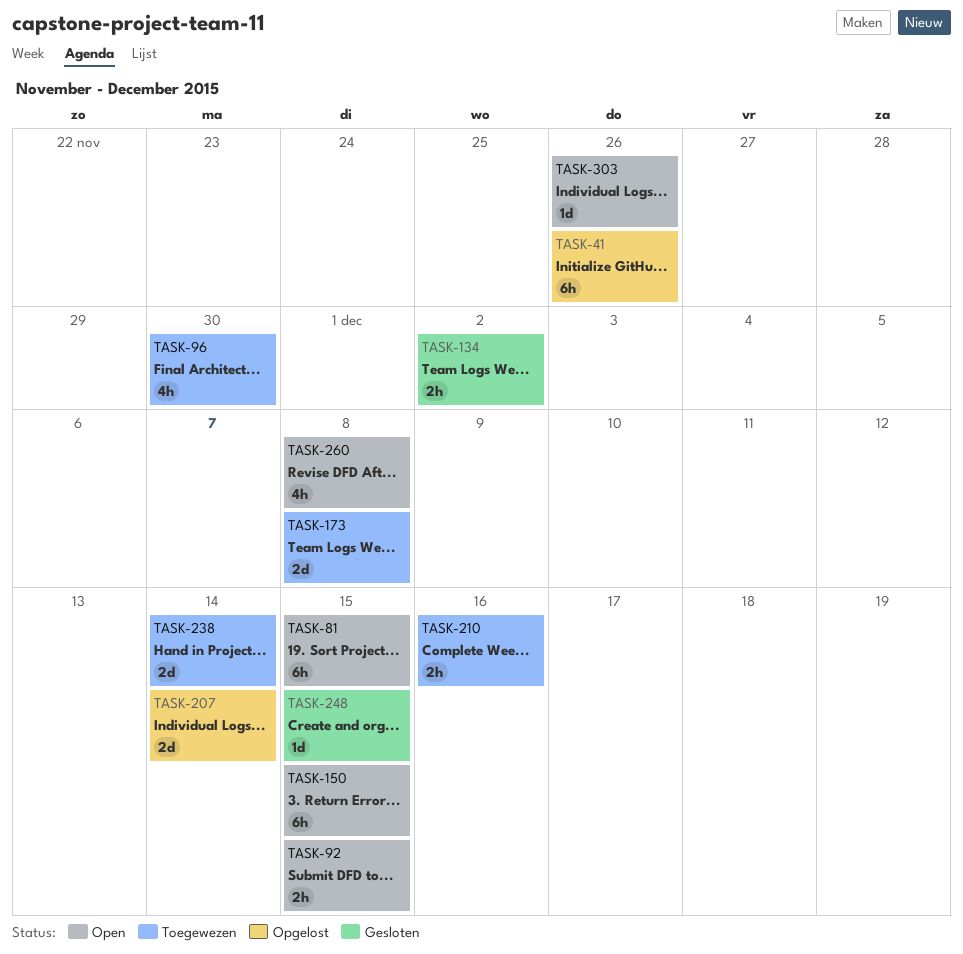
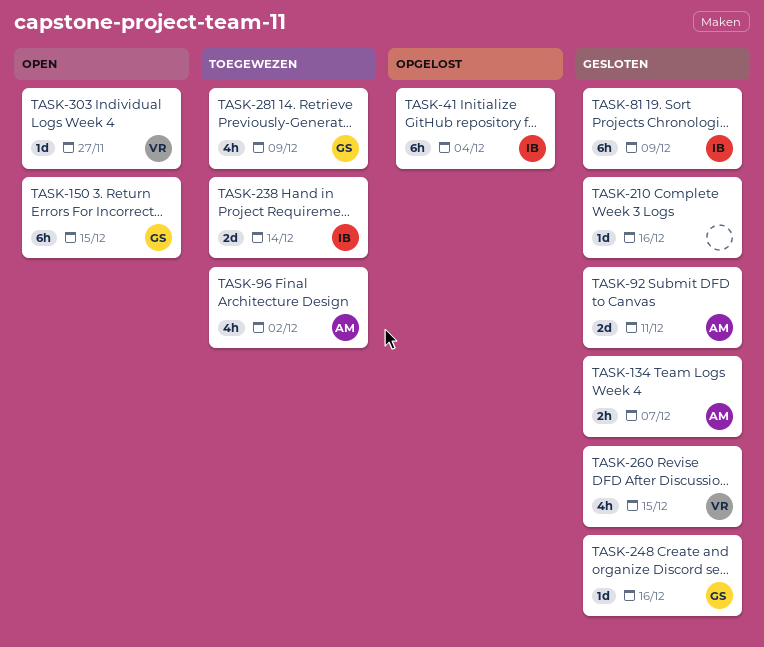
TASK-41, due: Nov 26 -> Dec 4
TASK-81, status: Open -> Gesloten
TASK-81, due: Dec 15 -> Dec 9
TASK-92, status: Open -> Gesloten
TASK-92, estimate: 2h -> 2d
TASK-92, due: Dec 15 -> Dec 11
TASK-96, due: Nov 30 -> Dec 2
TASK-134, due: Dec 2 -> Dec 7
TASK-173: present -> none
TASK-207: present -> none
TASK-210, status: Toegewezen -> Gesloten
TASK-210, estimate: 2h -> 1d
TASK-248, due: Dec 15 -> Dec 16
TASK-260, status: Open -> Gesloten
TASK-260, due: Dec 8 -> Dec 15
TASK-281: none -> present
TASK-303, due: Nov 26 -> Nov 27

